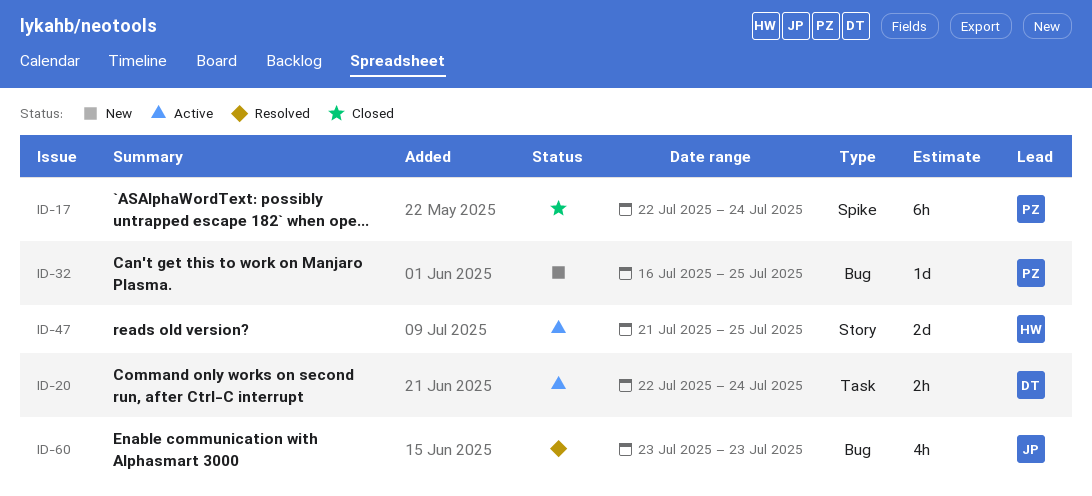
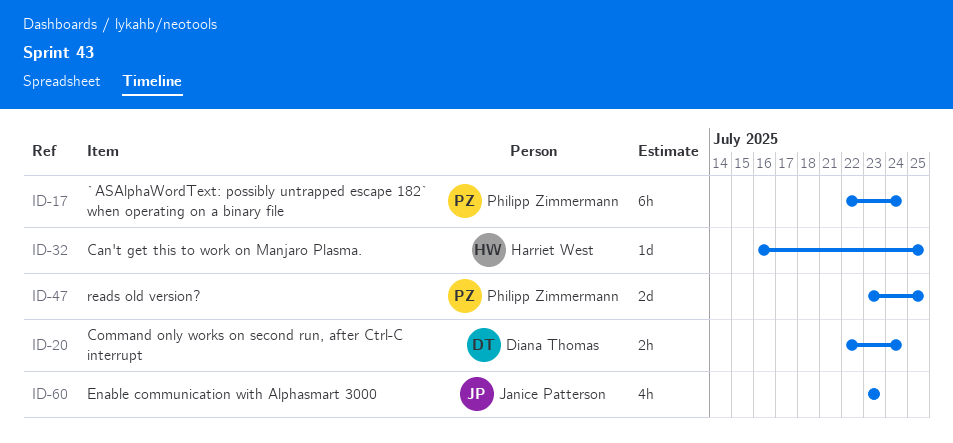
ID-32, owner: Philipp Zimmermann -> Harriet West
ID-47, owner: Harriet West -> Philipp Zimmermann
ID-47, start: Jul 21 -> Jul 23

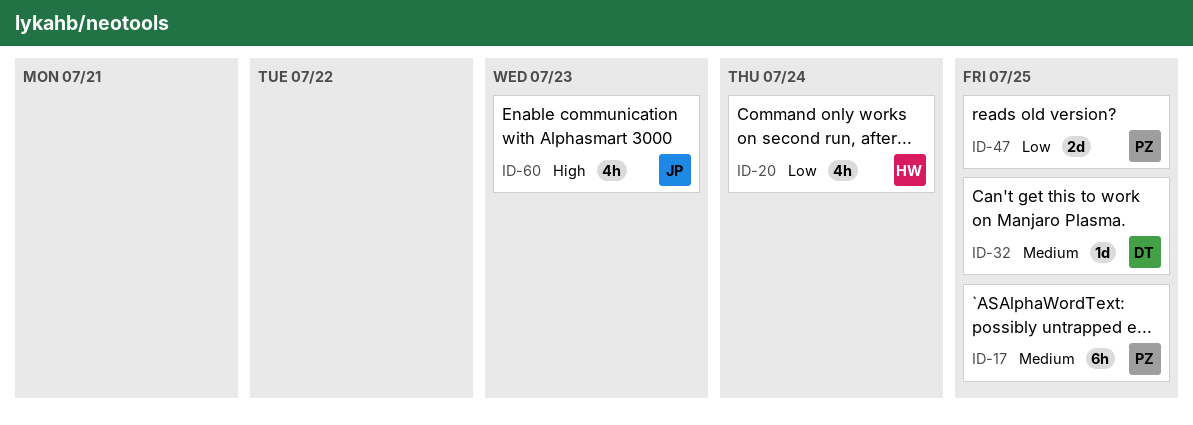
ID-17, due: Jul 24 -> Jul 25
ID-20, owner: Diana Thomas -> Harriet West
ID-20, estimate: 2h -> 4h
ID-32, owner: Harriet West -> Diana Thomas

